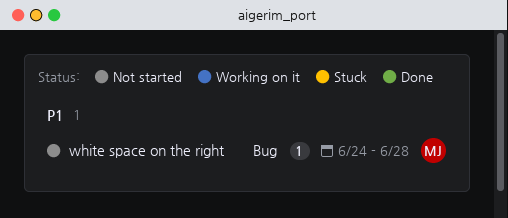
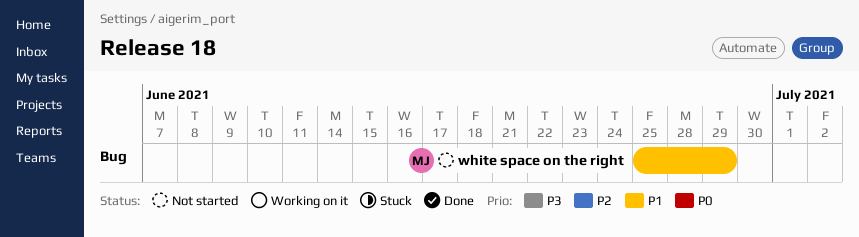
white space on the right, start: Jun 24 -> Jun 25
white space on the right, due: Jun 28 -> Jun 29

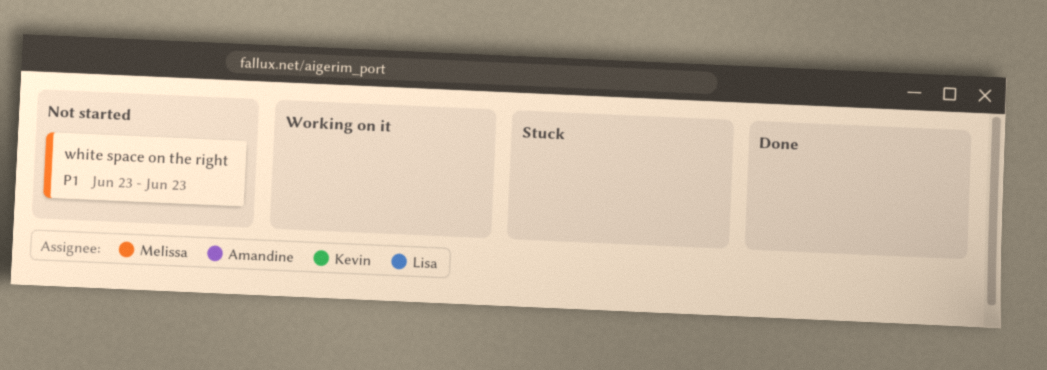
white space on the right, start: Jun 25 -> Jun 23
white space on the right, due: Jun 29 -> Jun 23

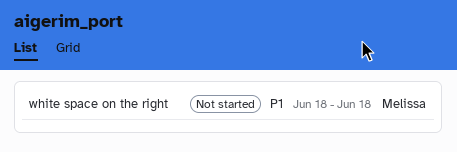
white space on the right, start: Jun 23 -> Jun 18
white space on the right, due: Jun 23 -> Jun 18

